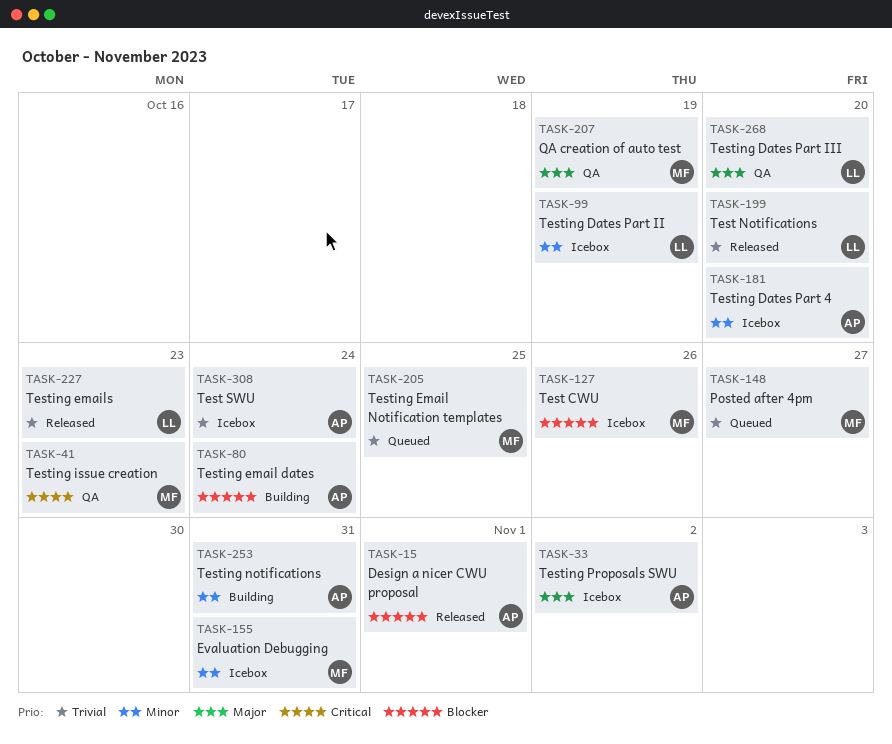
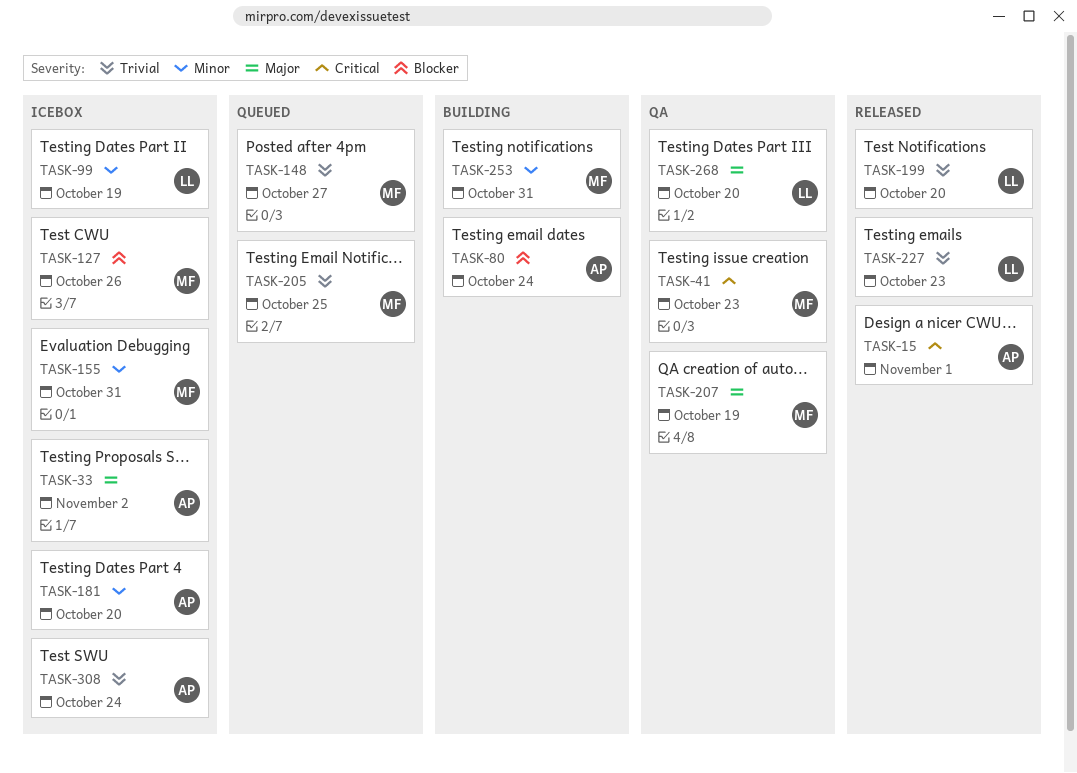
TASK-15, priority: Blocker -> Critical
TASK-253, owner: AP -> MF

